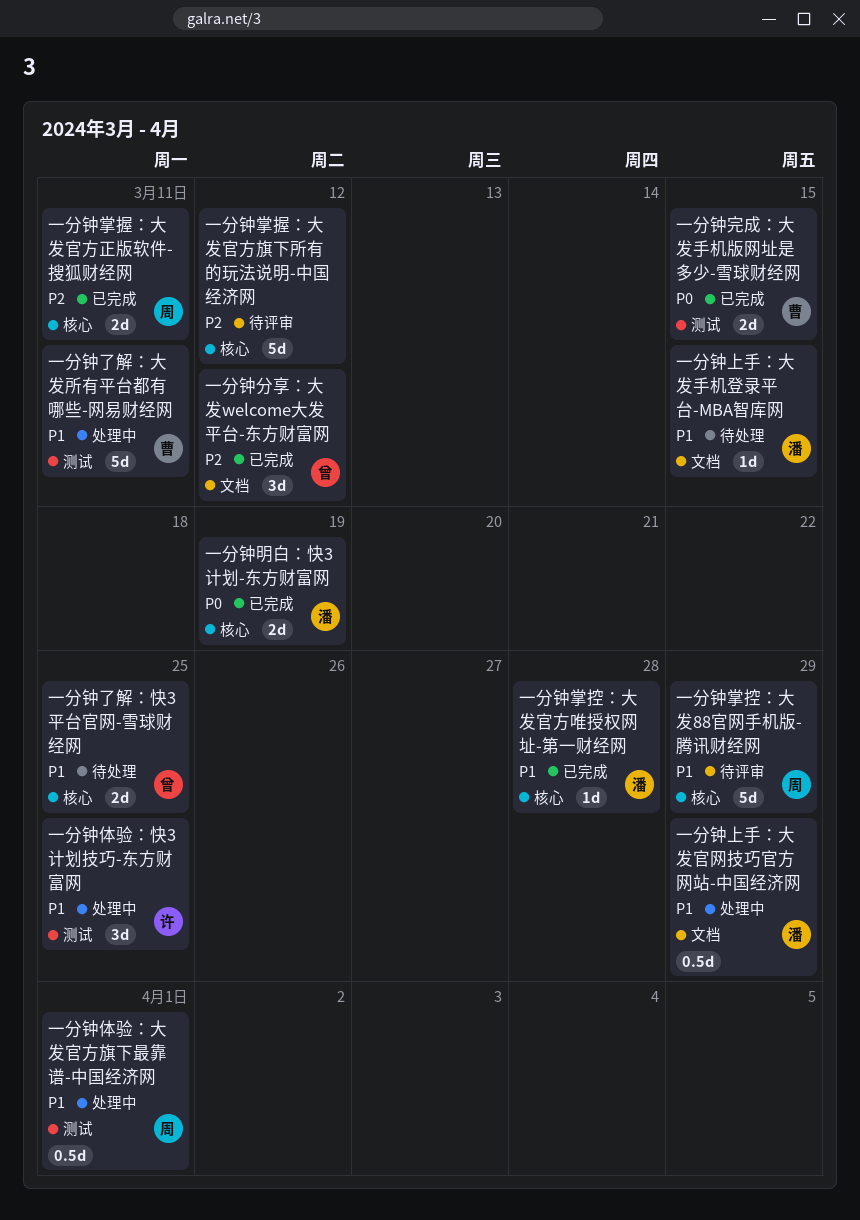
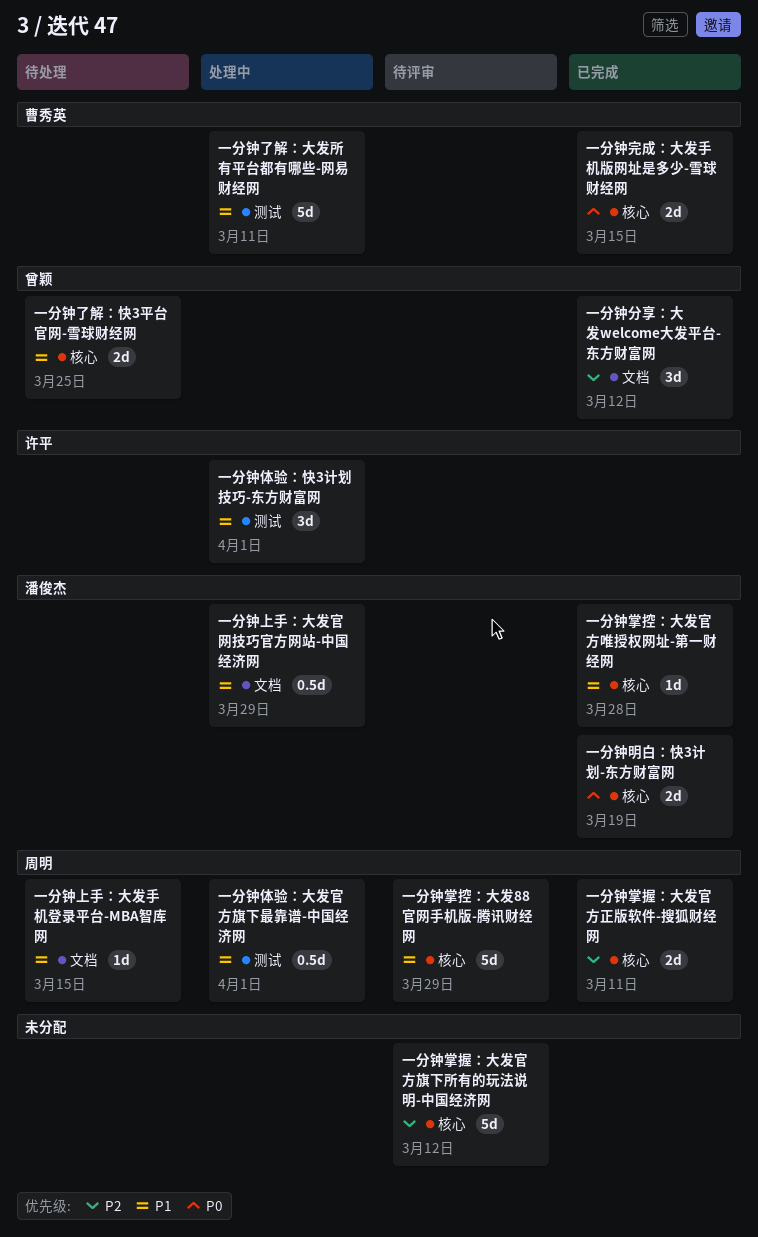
一分钟上手：大发手机登录平台-MBA智库网, owner: 潘俊杰 -> 周明
一分钟体验：快3计划技巧-东方财富网, due: Mar 25 -> Apr 1
一分钟完成：大发手机版网址是多少-雪球财经网, label: 测试 -> 核心

